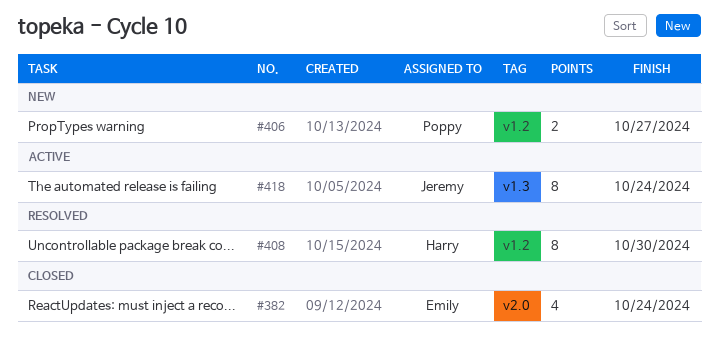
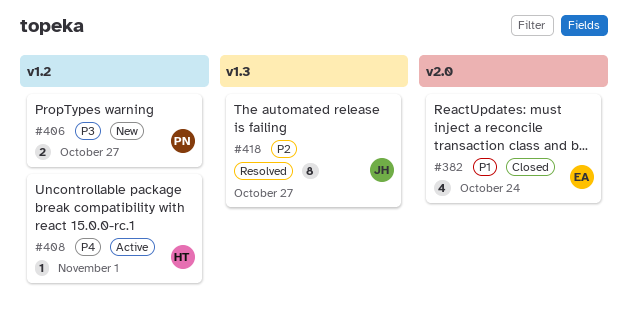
#408, status: Resolved -> Active
#408, estimate: 8 -> 1
#408, due: Oct 30 -> Nov 1
#418, status: Active -> Resolved
#418, due: Oct 24 -> Oct 27

